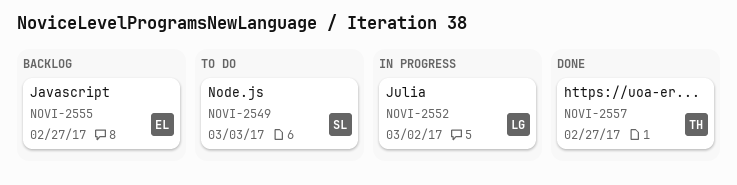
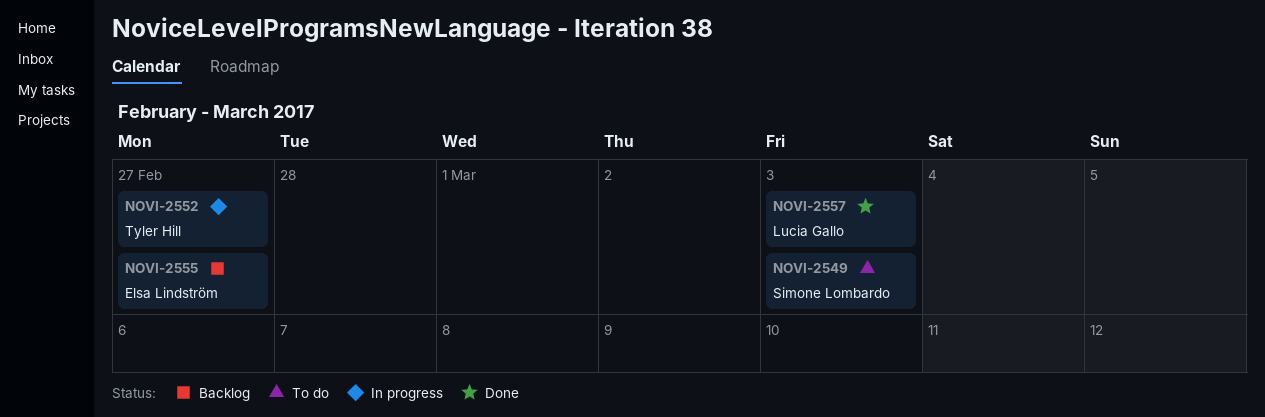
NOVI-2552, owner: Lucia Gallo -> Tyler Hill
NOVI-2552, due: Mar 2 -> Feb 27
NOVI-2557, owner: Tyler Hill -> Lucia Gallo
NOVI-2557, due: Feb 27 -> Mar 3

